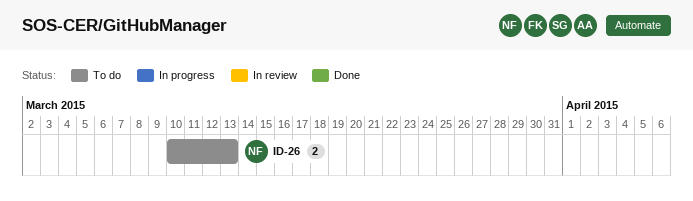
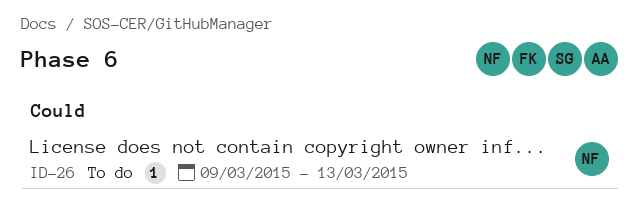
ID-26, estimate: 2 -> 1
ID-26, start: Mar 10 -> Mar 9

